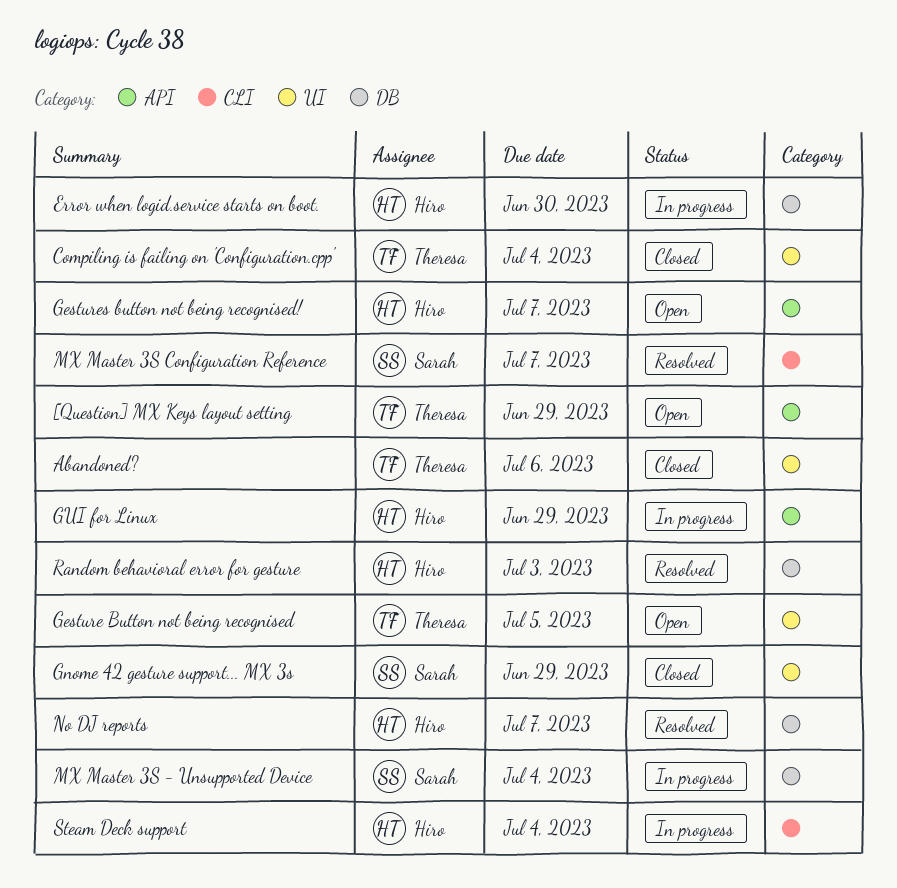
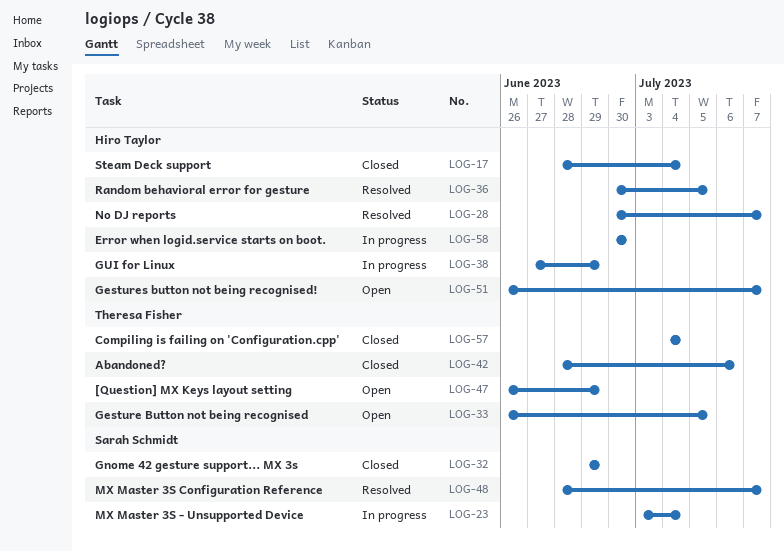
Random behavioral error for gesture, due: Jul 3 -> Jul 5
Steam Deck support, status: In progress -> Closed

